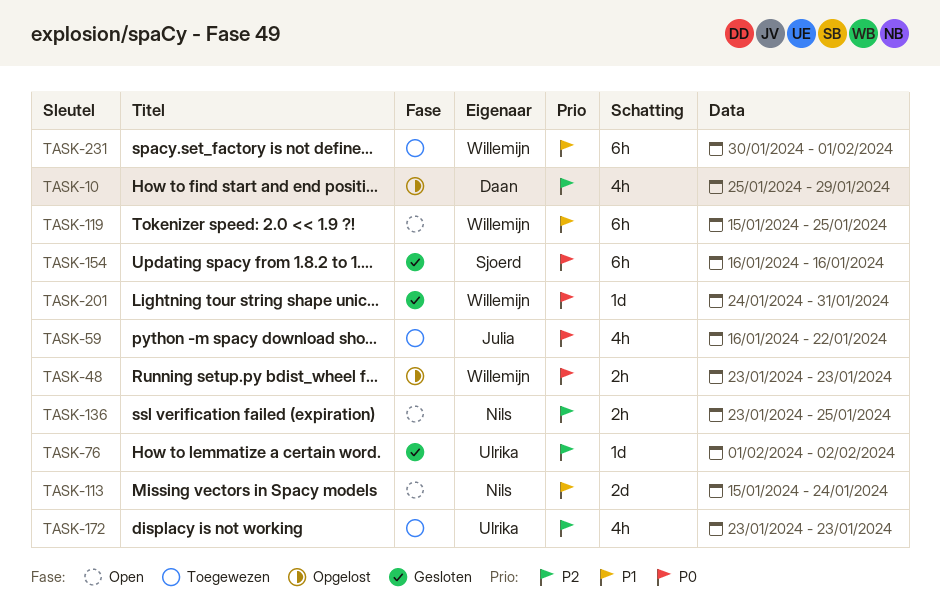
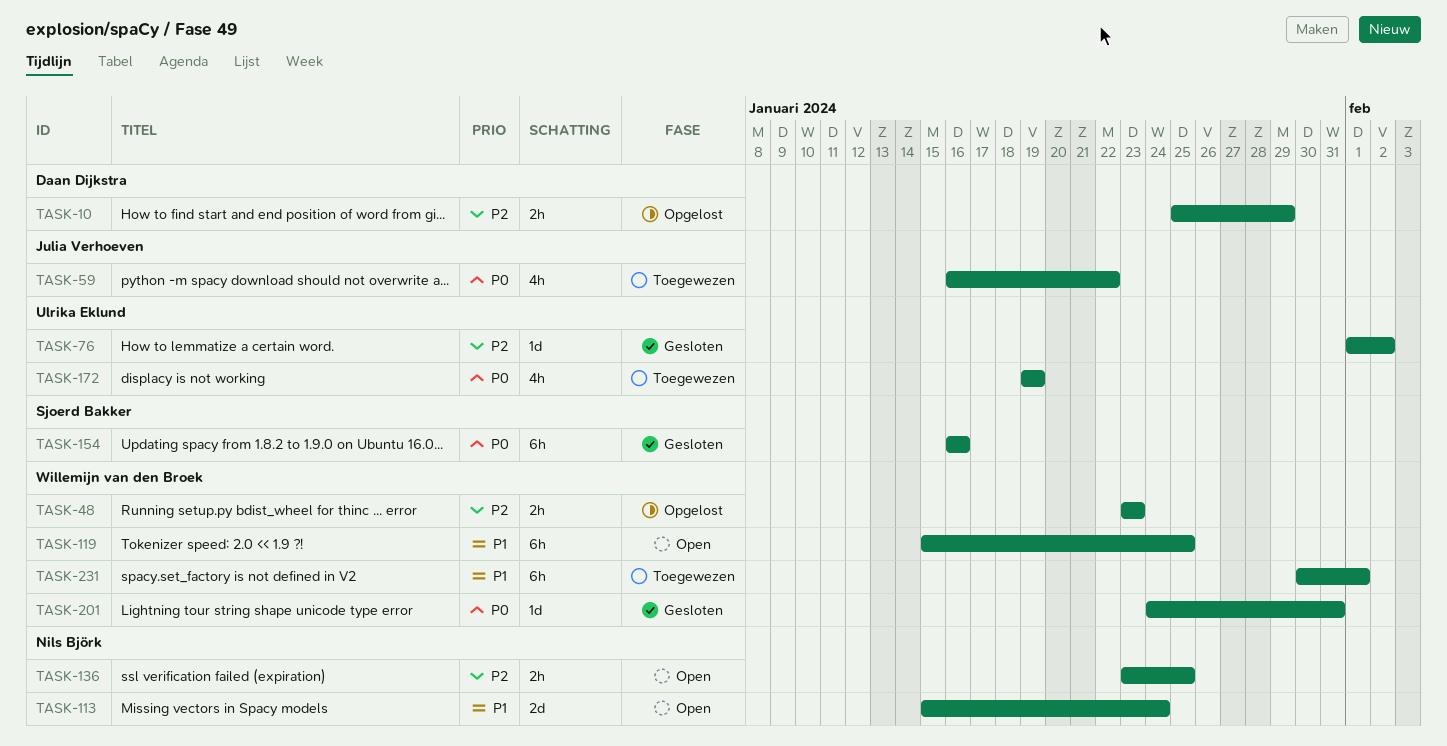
TASK-10, estimate: 4h -> 2h
TASK-48, priority: P0 -> P2
TASK-172, priority: P2 -> P0
TASK-172, start: Jan 23 -> Jan 19
TASK-172, due: Jan 23 -> Jan 19

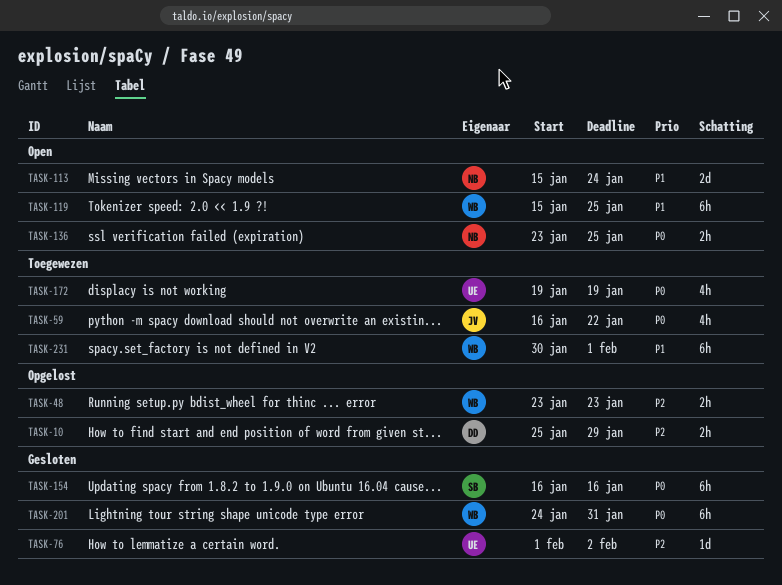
TASK-136, priority: P2 -> P0
TASK-201, estimate: 1d -> 6h

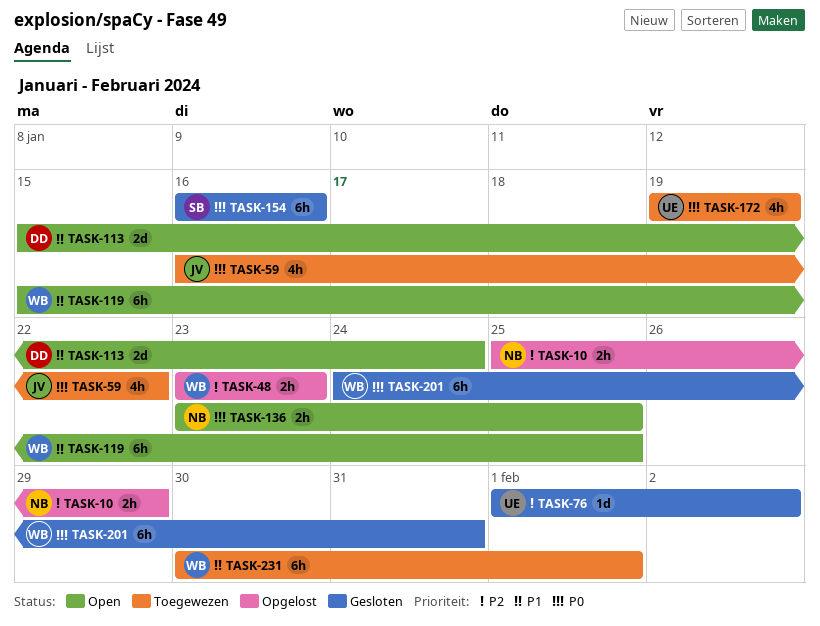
TASK-10, owner: DD -> NB
TASK-113, owner: NB -> DD

